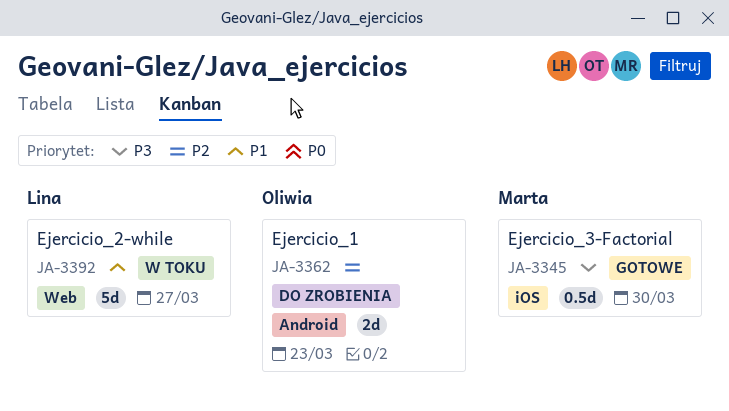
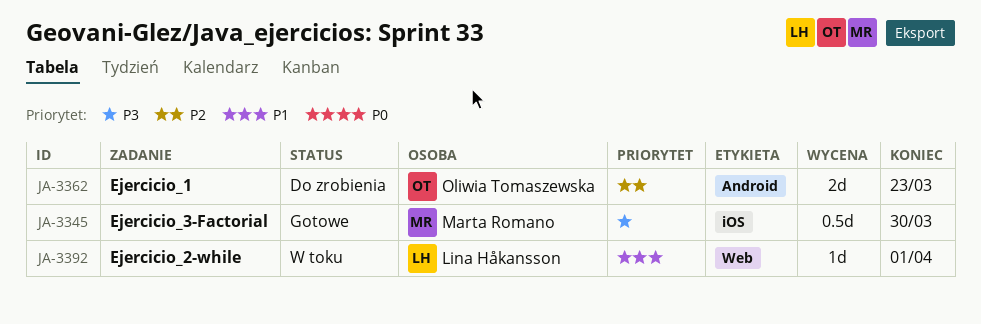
JA-3392, estimate: 5d -> 1d
JA-3392, due: Mar 27 -> Apr 1

